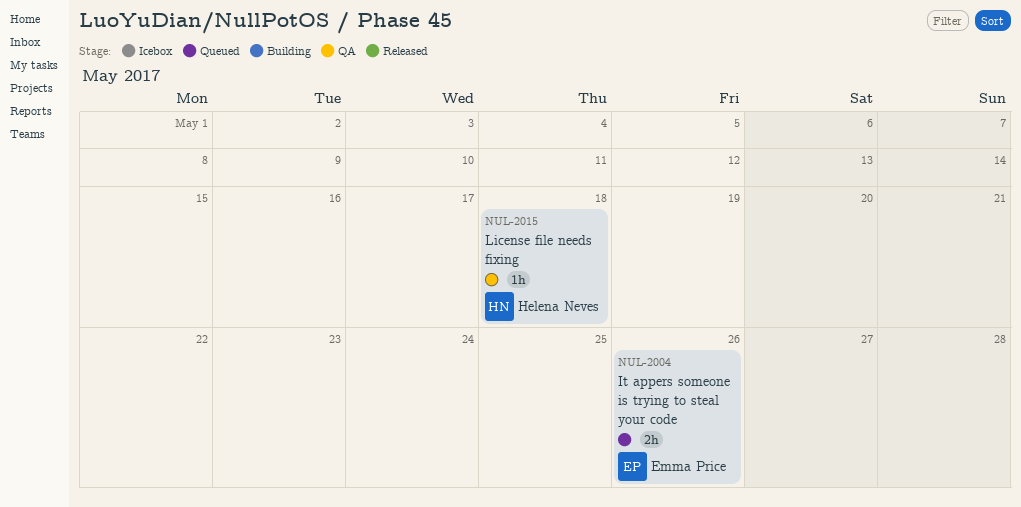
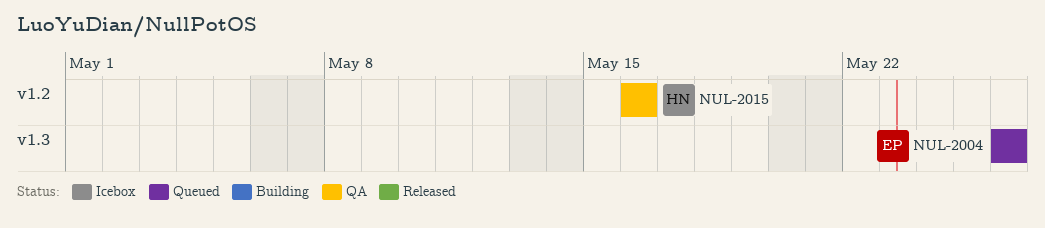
NUL-2015, due: May 18 -> May 16

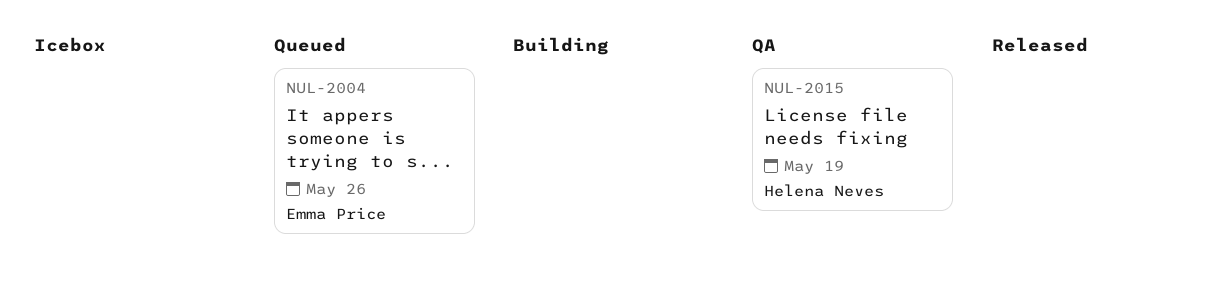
NUL-2015, due: May 16 -> May 19

